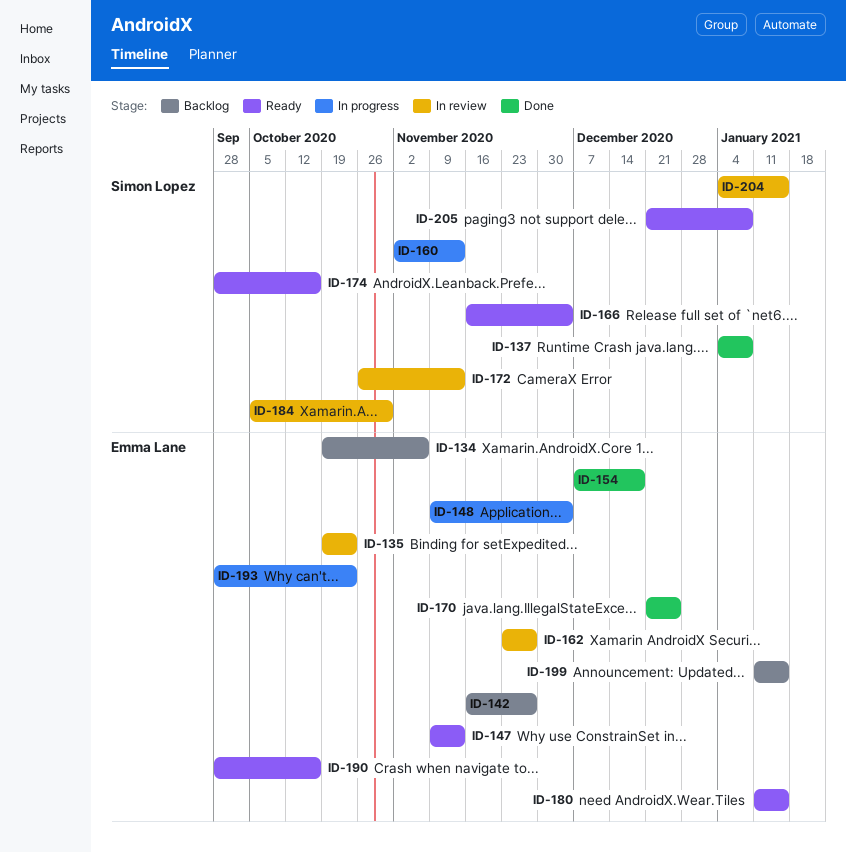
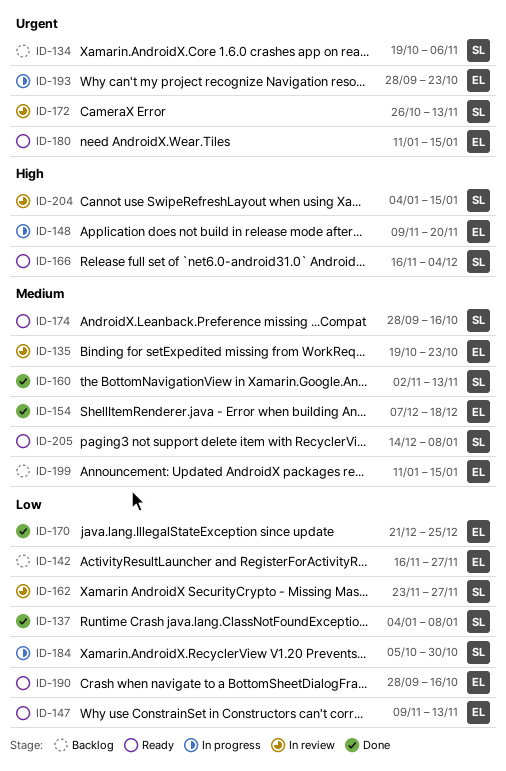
ID-134, owner: Emma Lane -> Simon Lopez
ID-148, due: Dec 4 -> Nov 20
ID-160, status: In progress -> Done
ID-162, owner: Emma Lane -> Simon Lopez
ID-184, status: In review -> In progress
ID-205, start: Dec 21 -> Dec 14

